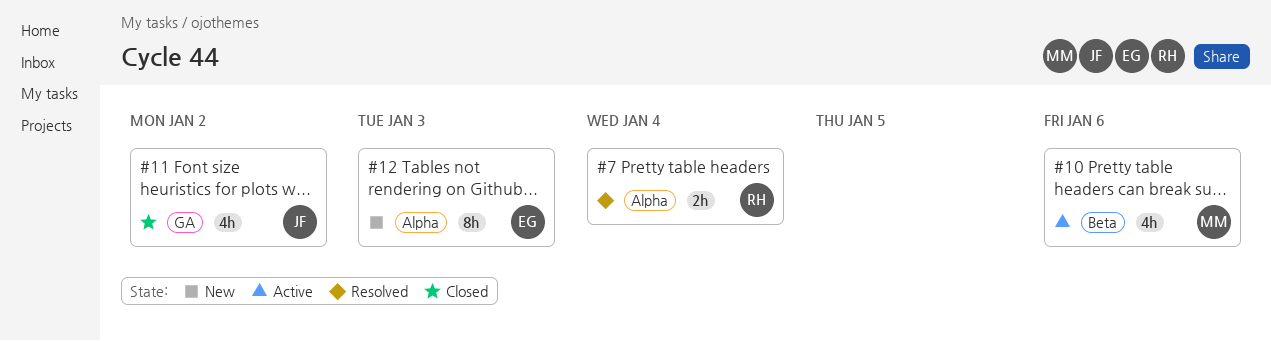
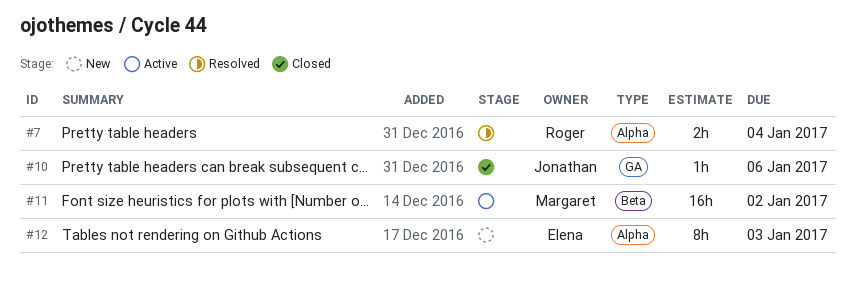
#10, status: Active -> Closed
#10, owner: Margaret -> Jonathan
#10, label: Beta -> GA
#10, estimate: 4h -> 1h
#11, status: Closed -> Active
#11, owner: Jonathan -> Margaret
#11, label: GA -> Beta
#11, estimate: 4h -> 16h

